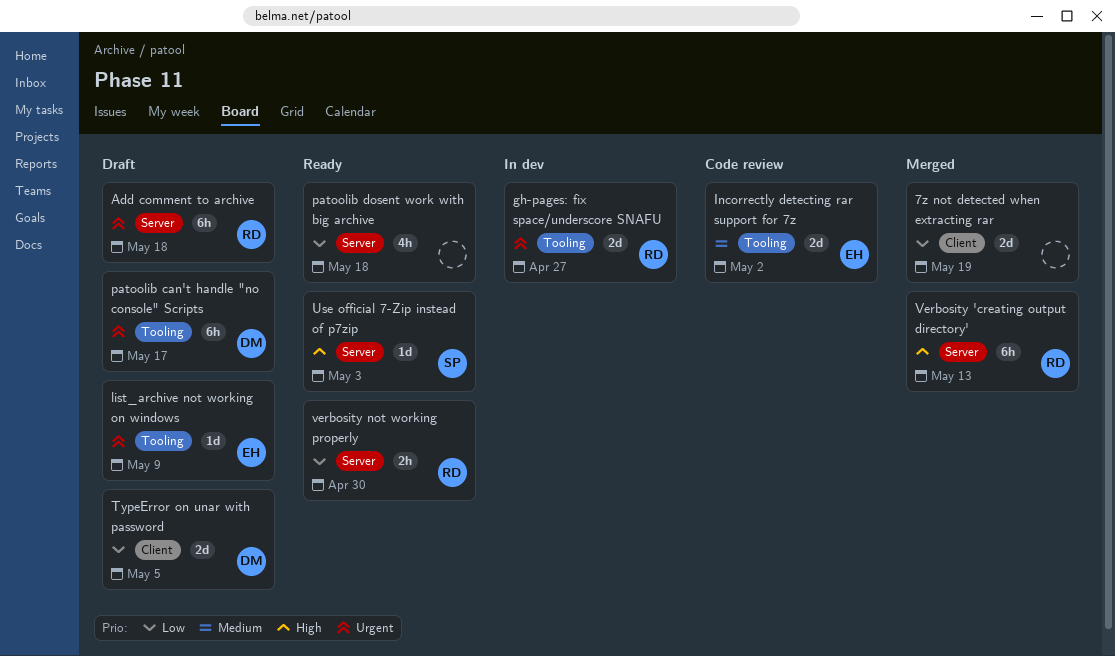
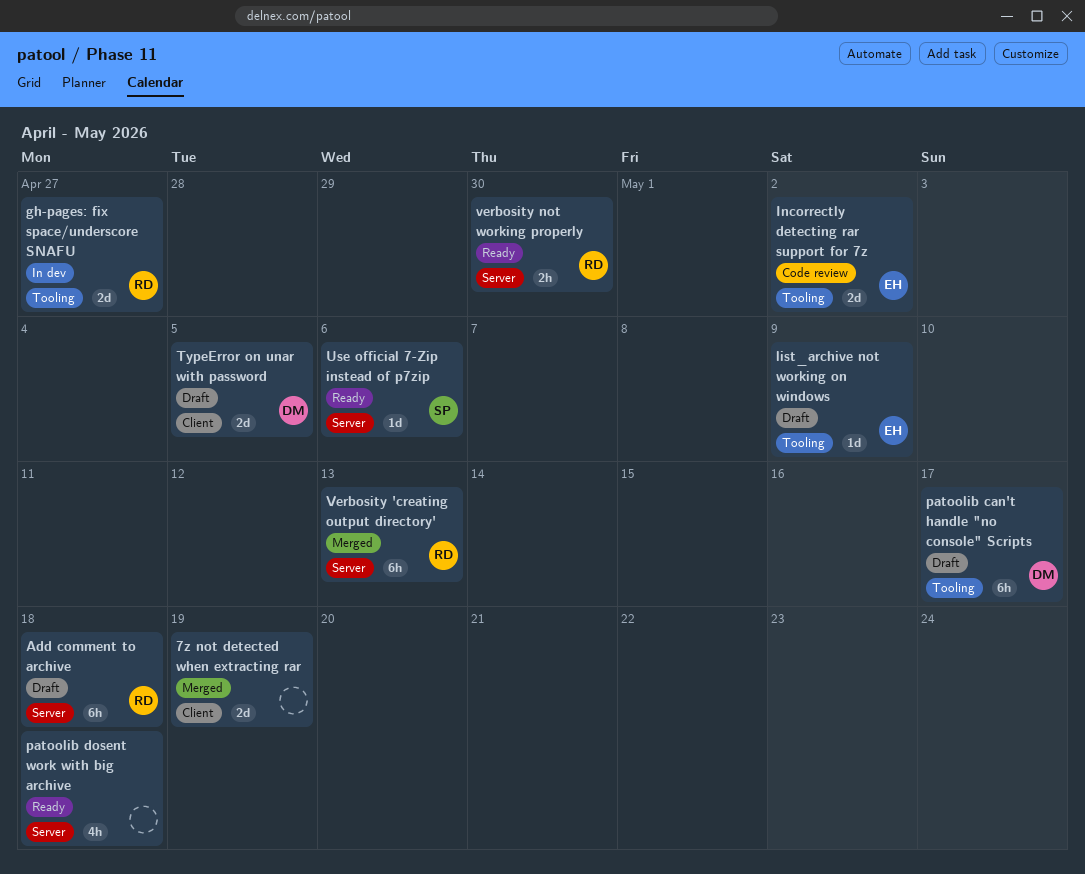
Use official 7-Zip instead of p7zip, due: May 3 -> May 6

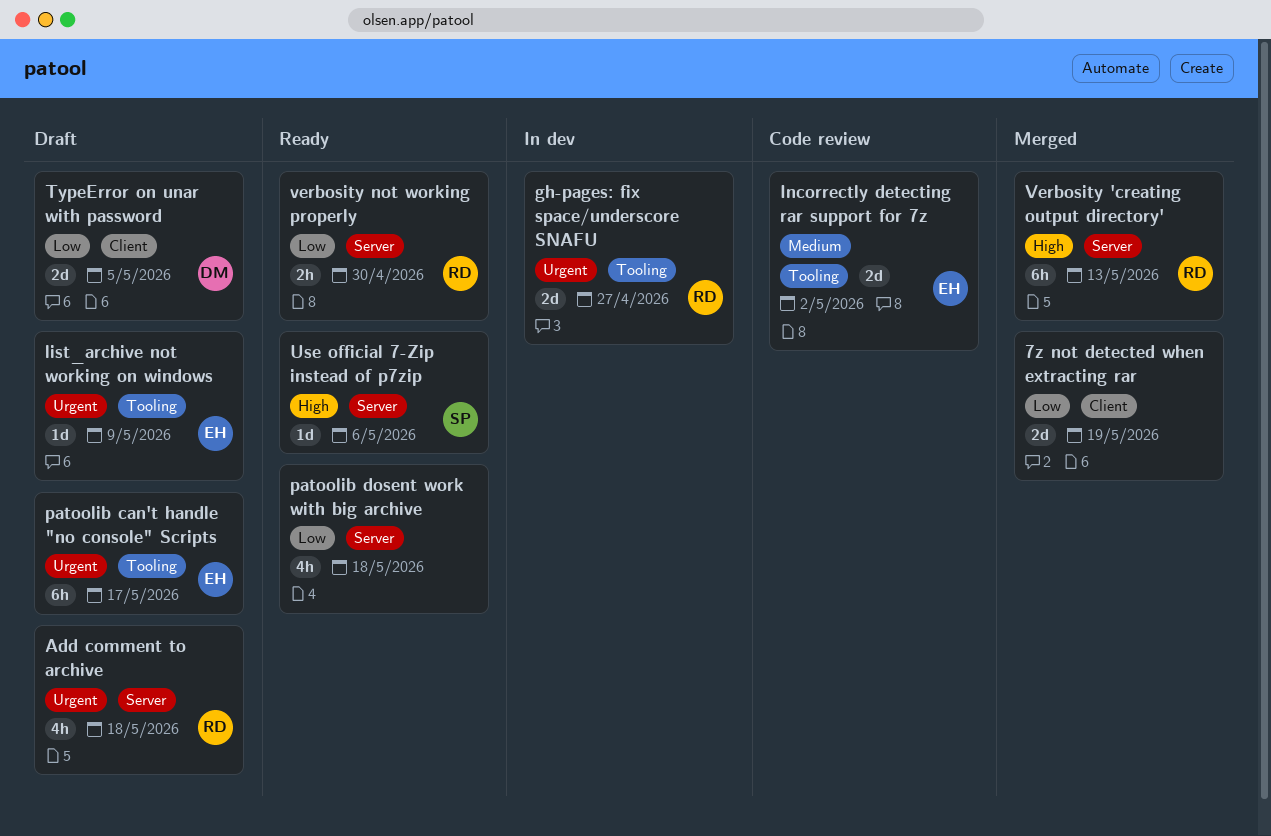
Add comment to archive, estimate: 6h -> 4h
patoolib can't handle "no console" Scripts, owner: DM -> EH

